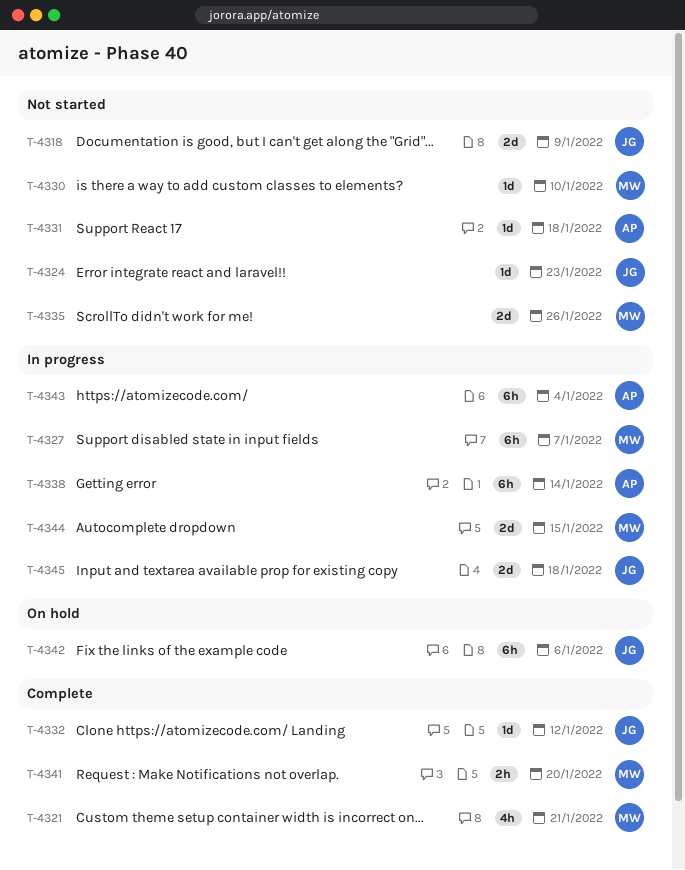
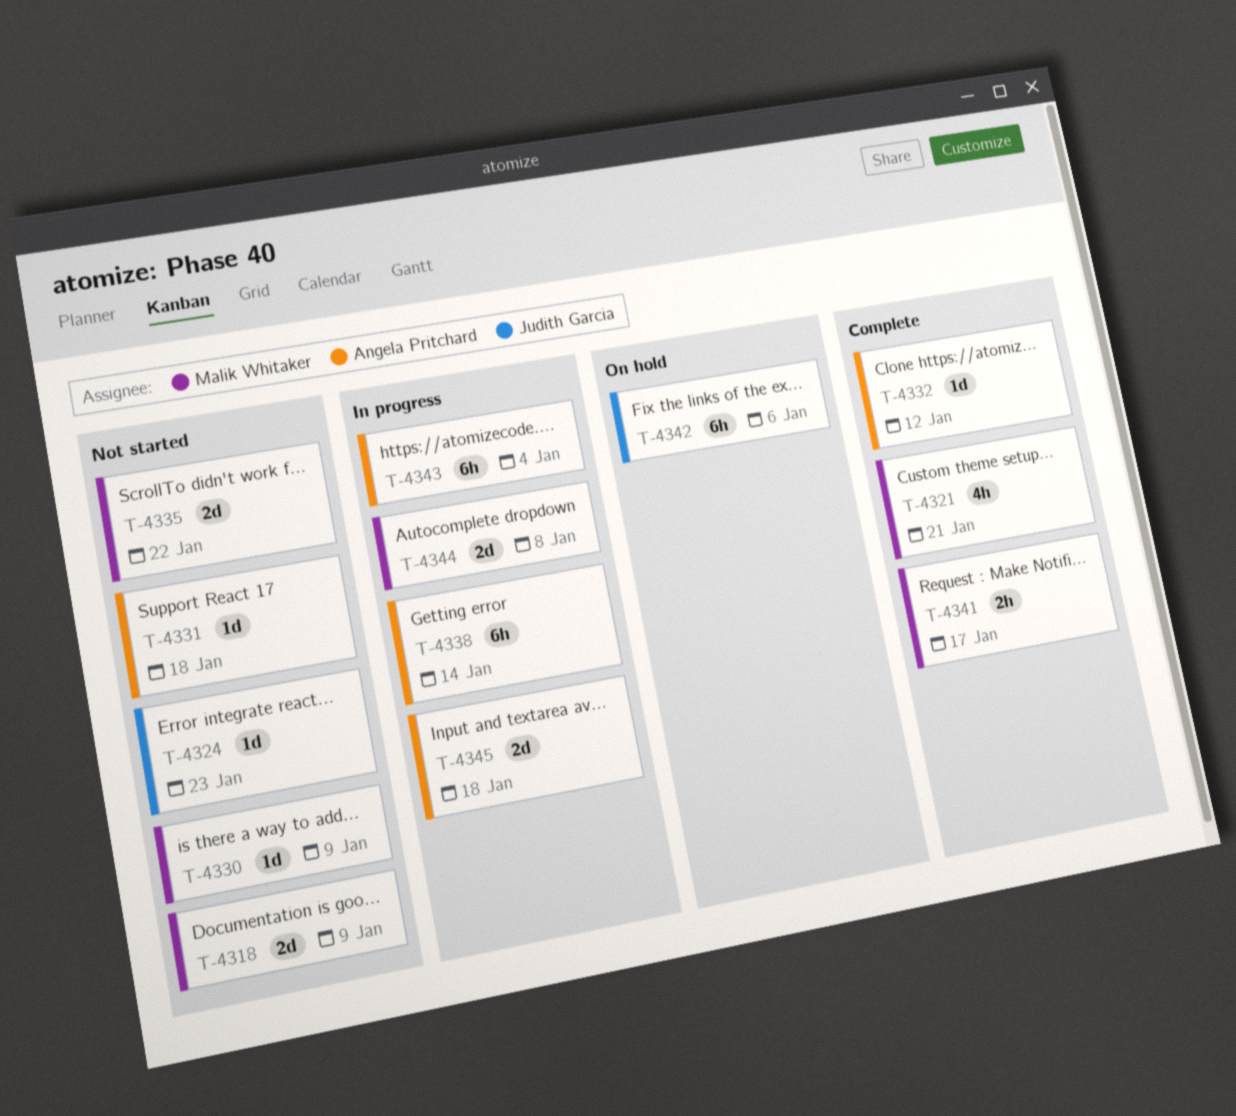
T-4318, owner: Judith Garcia -> Malik Whitaker
T-4327: present -> none
T-4330, due: Jan 10 -> Jan 9
T-4332, owner: Judith Garcia -> Angela Pritchard
T-4335, due: Jan 26 -> Jan 22
T-4341, due: Jan 20 -> Jan 17
T-4344, due: Jan 15 -> Jan 8
T-4345, owner: Judith Garcia -> Angela Pritchard

